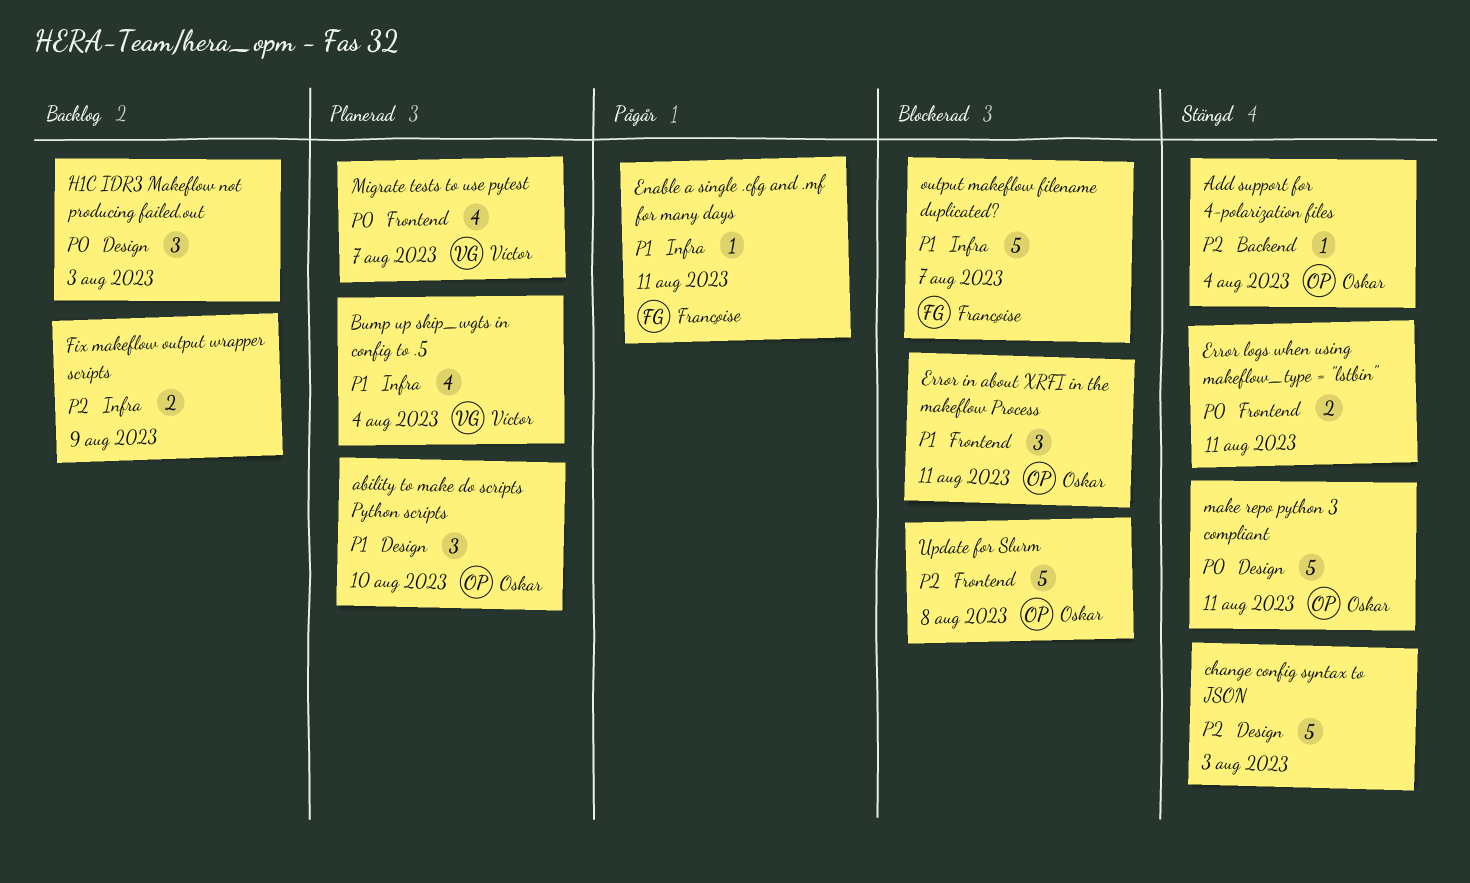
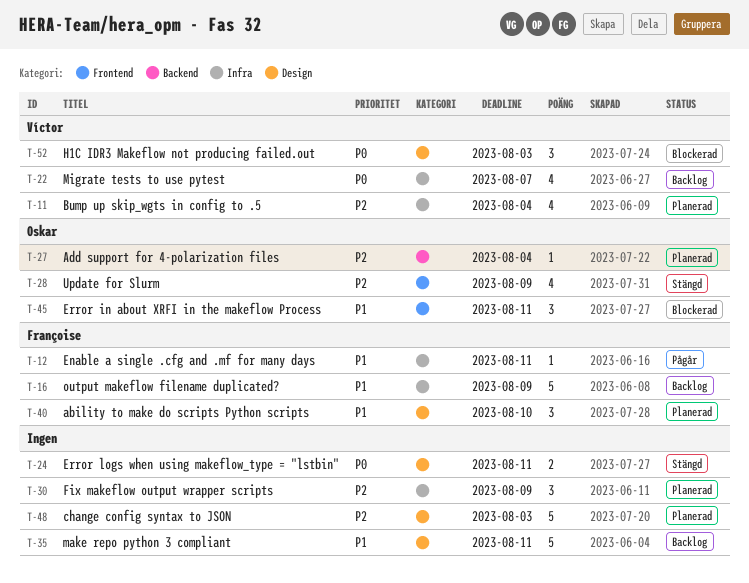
ability to make do scripts Python scripts, owner: Oskar -> Françoise
Add support for 4-polarization files, status: Stängd -> Planerad
Bump up skip_wgts in config to .5, priority: P1 -> P2
change config syntax to JSON, status: Stängd -> Planerad
Error logs when using makeflow_type = "lstbin", label: Frontend -> Design
Fix makeflow output wrapper scripts, status: Backlog -> Planerad
Fix makeflow output wrapper scripts, estimate: 2 -> 3
H1C IDR3 Makeflow not producing failed.out, status: Backlog -> Blockerad
H1C IDR3 Makeflow not producing failed.out, owner: none -> Víctor
make repo python 3 compliant, status: Stängd -> Backlog
make repo python 3 compliant, owner: Oskar -> none
make repo python 3 compliant, priority: P0 -> P1
Migrate tests to use pytest, status: Planerad -> Backlog
Migrate tests to use pytest, label: Frontend -> Infra
output makeflow filename duplicated?, status: Blockerad -> Backlog
output makeflow filename duplicated?, due: Aug 7 -> Aug 9
Update for Slurm, status: Blockerad -> Stängd
Update for Slurm, estimate: 5 -> 4
Update for Slurm, due: Aug 8 -> Aug 9

